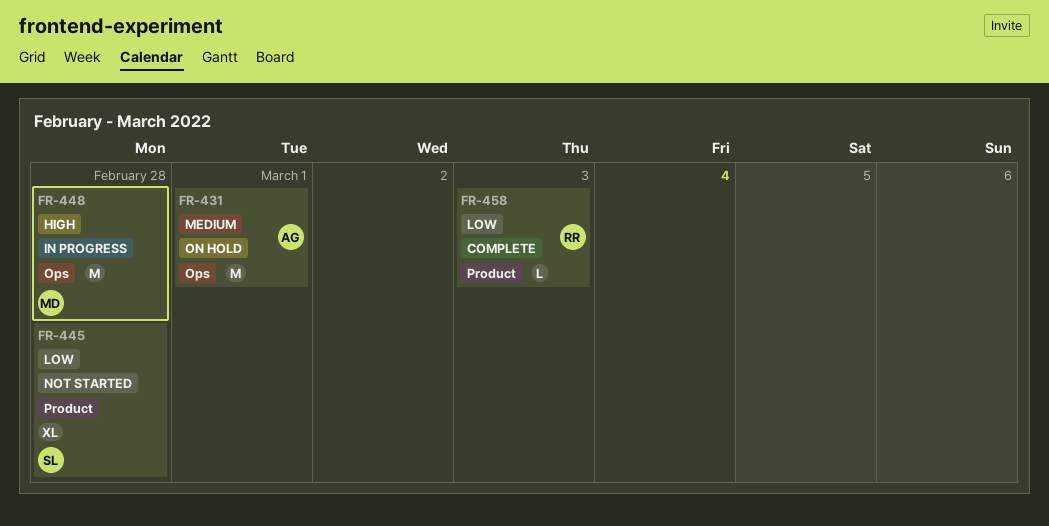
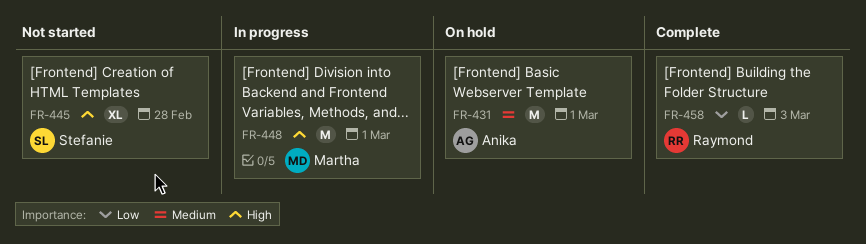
FR-445, priority: Low -> High
FR-448, due: Feb 28 -> Mar 1

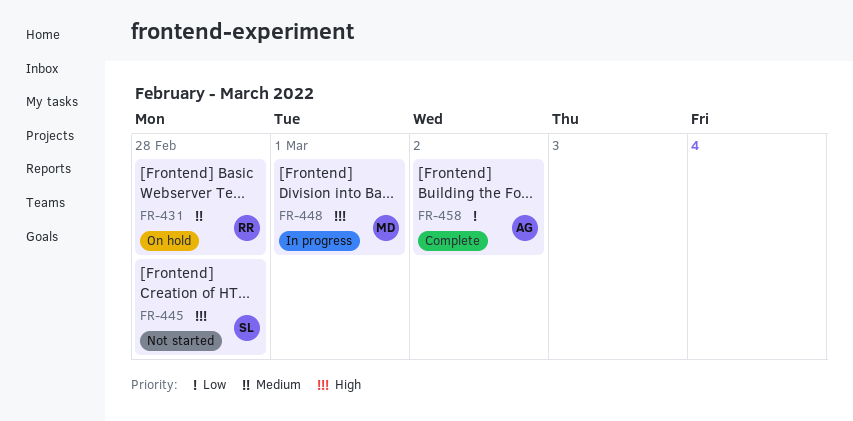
FR-431, owner: Anika -> Raymond
FR-431, due: Mar 1 -> Feb 28
FR-458, owner: Raymond -> Anika
FR-458, due: Mar 3 -> Mar 2

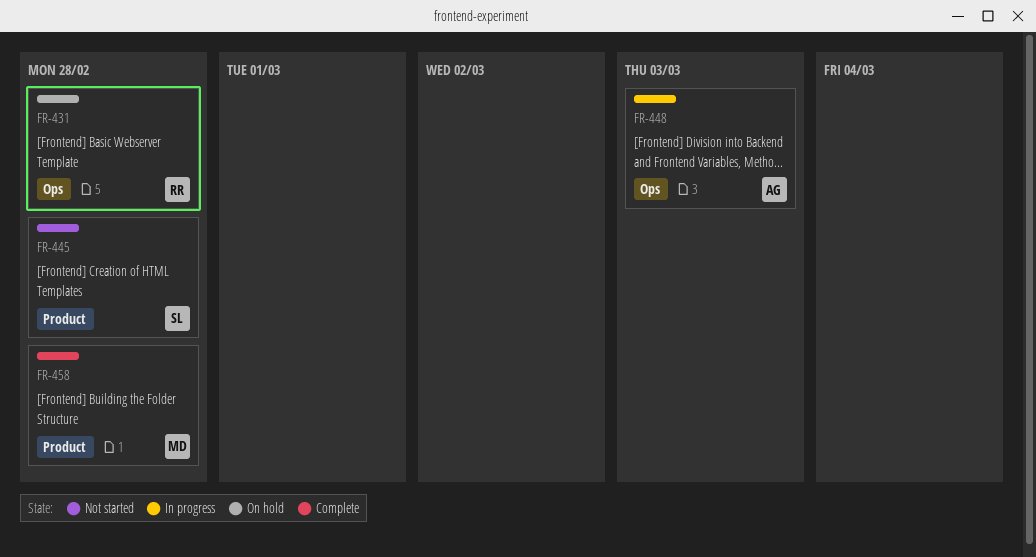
FR-448, owner: MD -> AG
FR-448, due: Mar 1 -> Mar 3
FR-458, owner: AG -> MD
FR-458, due: Mar 2 -> Feb 28

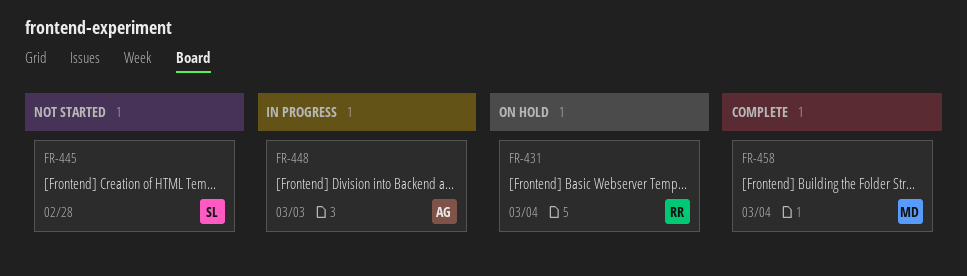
FR-431, due: Feb 28 -> Mar 4
FR-458, due: Feb 28 -> Mar 4

